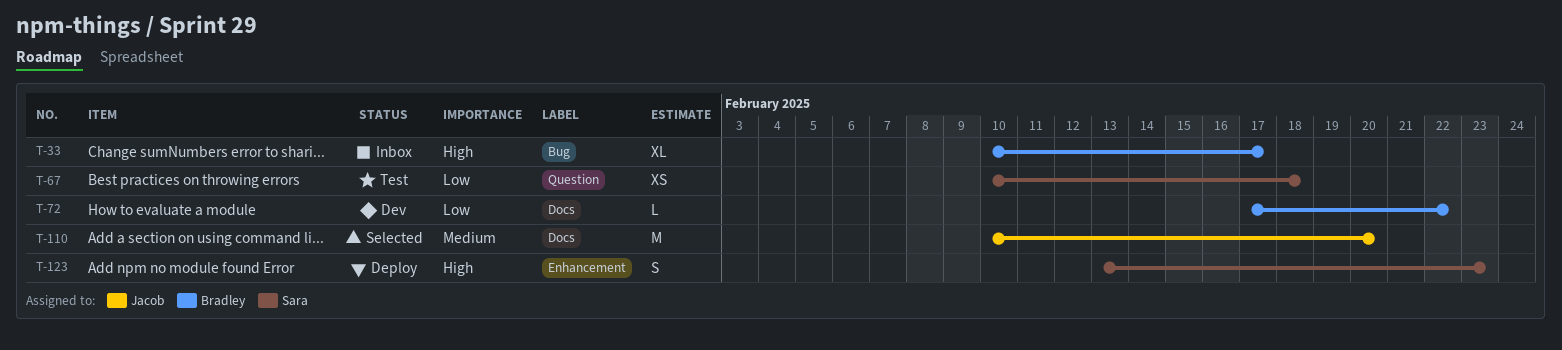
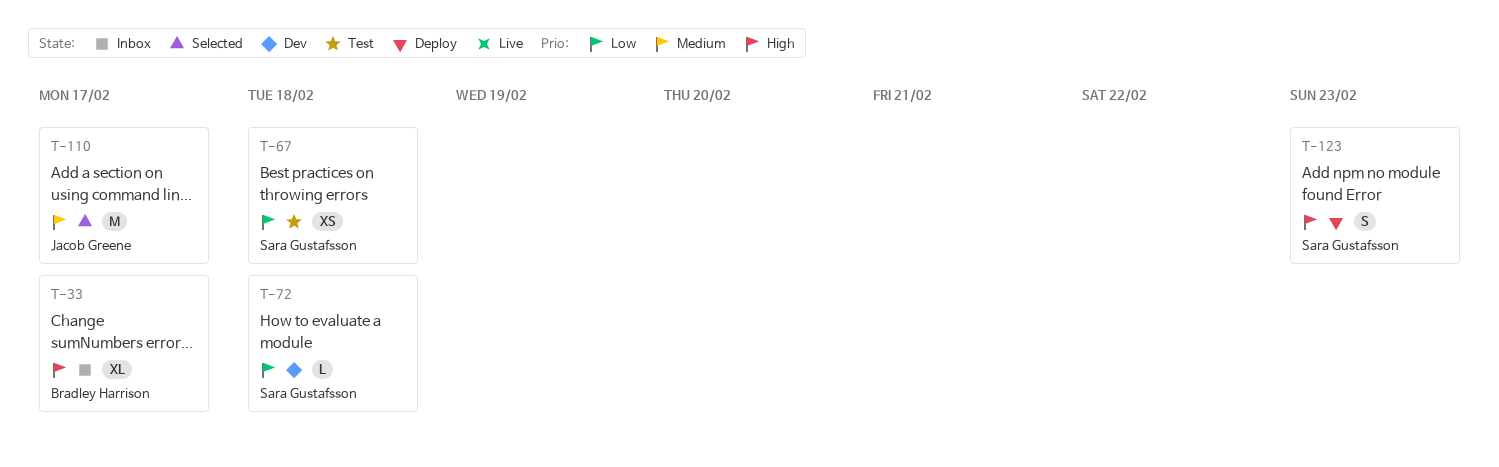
T-72, owner: Bradley Harrison -> Sara Gustafsson
T-72, due: Feb 22 -> Feb 18
T-110, due: Feb 20 -> Feb 17

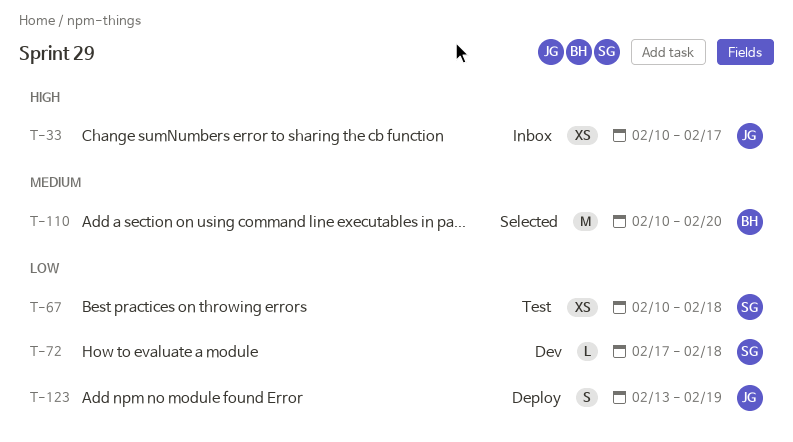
T-33, owner: Bradley Harrison -> Jacob Greene
T-33, estimate: XL -> XS
T-110, owner: Jacob Greene -> Bradley Harrison
T-110, due: Feb 17 -> Feb 20
T-123, owner: Sara Gustafsson -> Jacob Greene
T-123, priority: High -> Low
T-123, due: Feb 23 -> Feb 19

